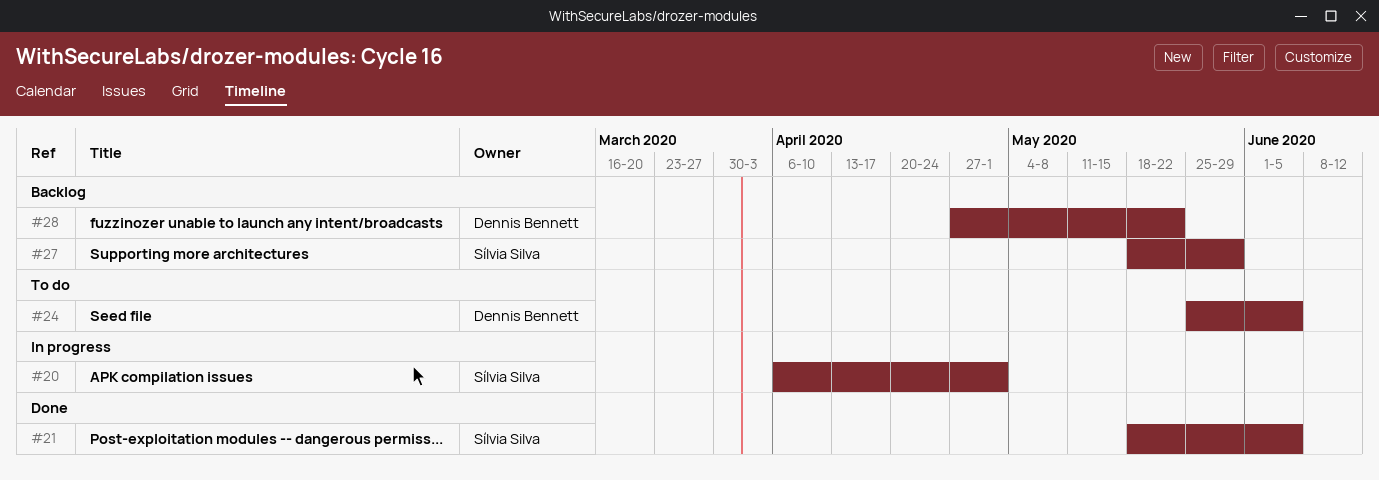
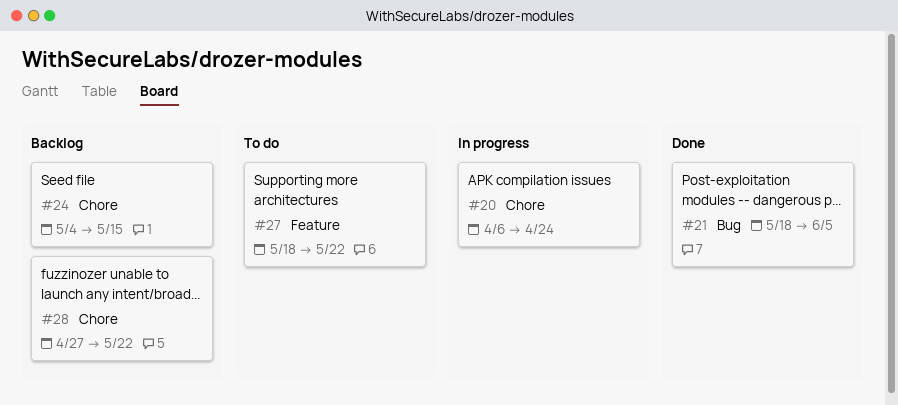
#20, due: May 1 -> Apr 24
#24, status: To do -> Backlog
#24, start: May 25 -> May 4
#24, due: Jun 5 -> May 15
#27, status: Backlog -> To do
#27, due: May 29 -> May 22

